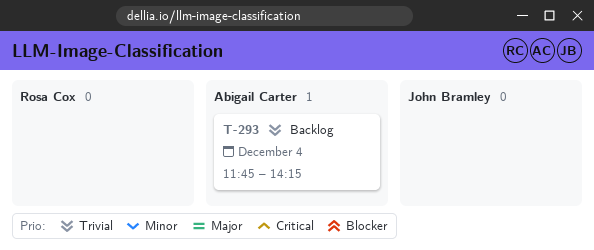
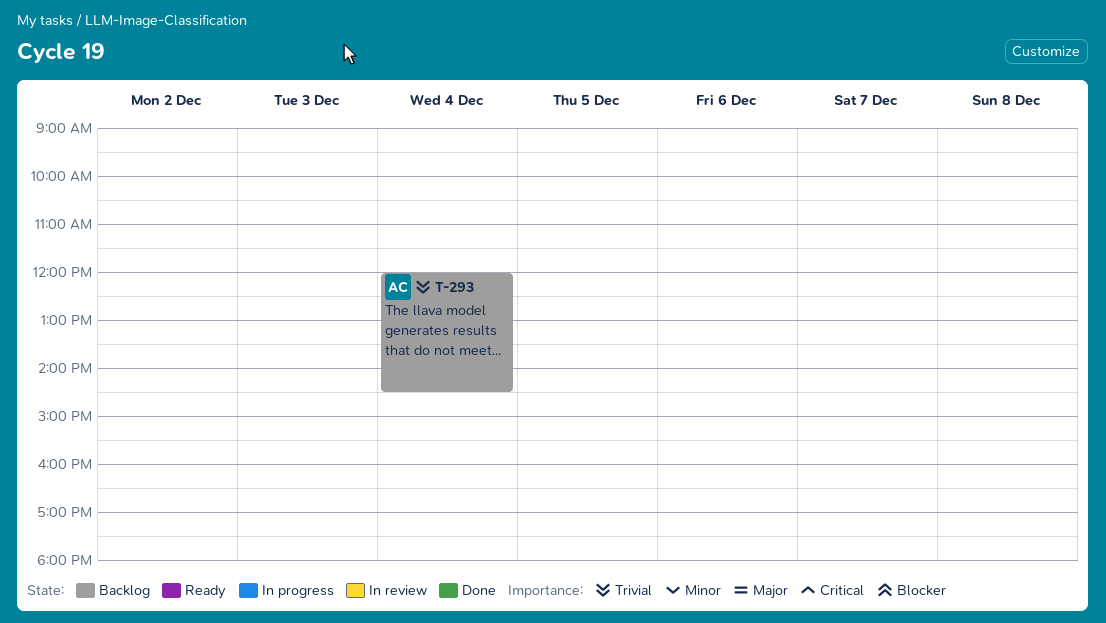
T-293, begins: 11:45 -> 12:00
T-293, ends: 14:15 -> 14:30

